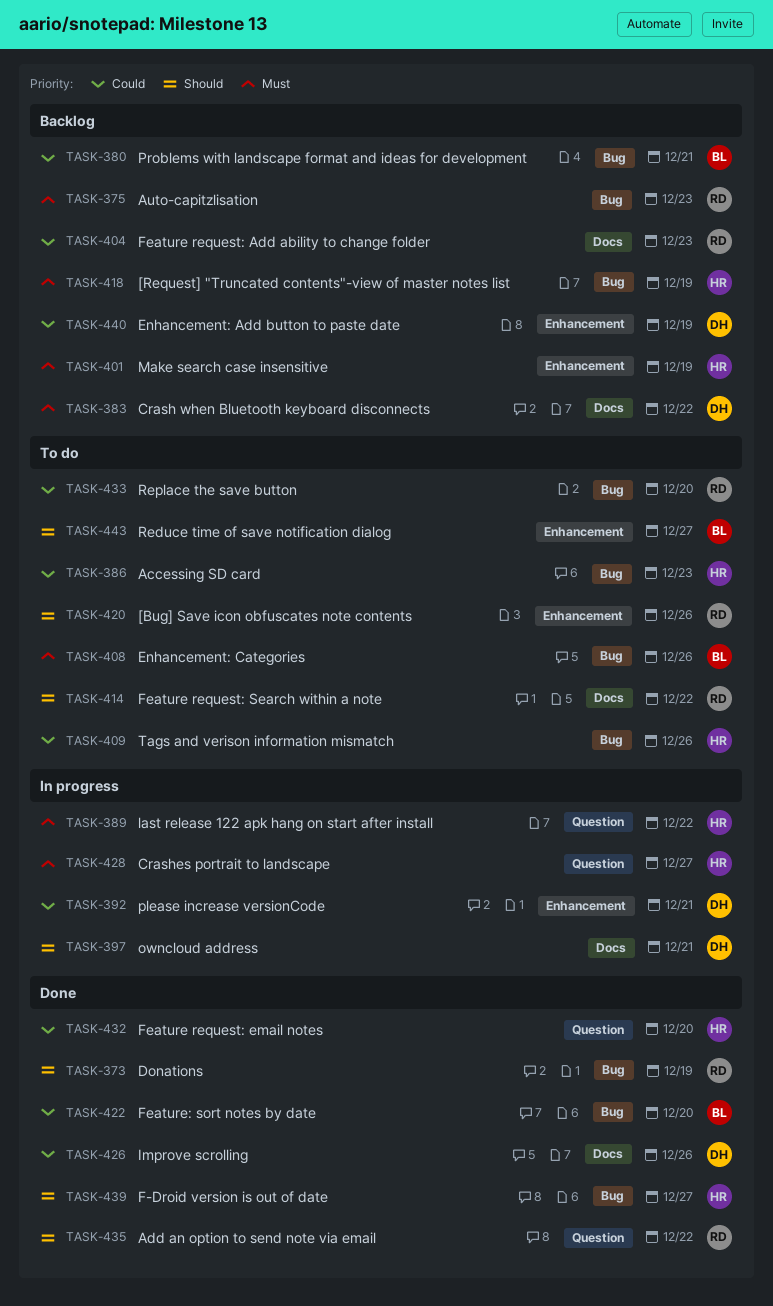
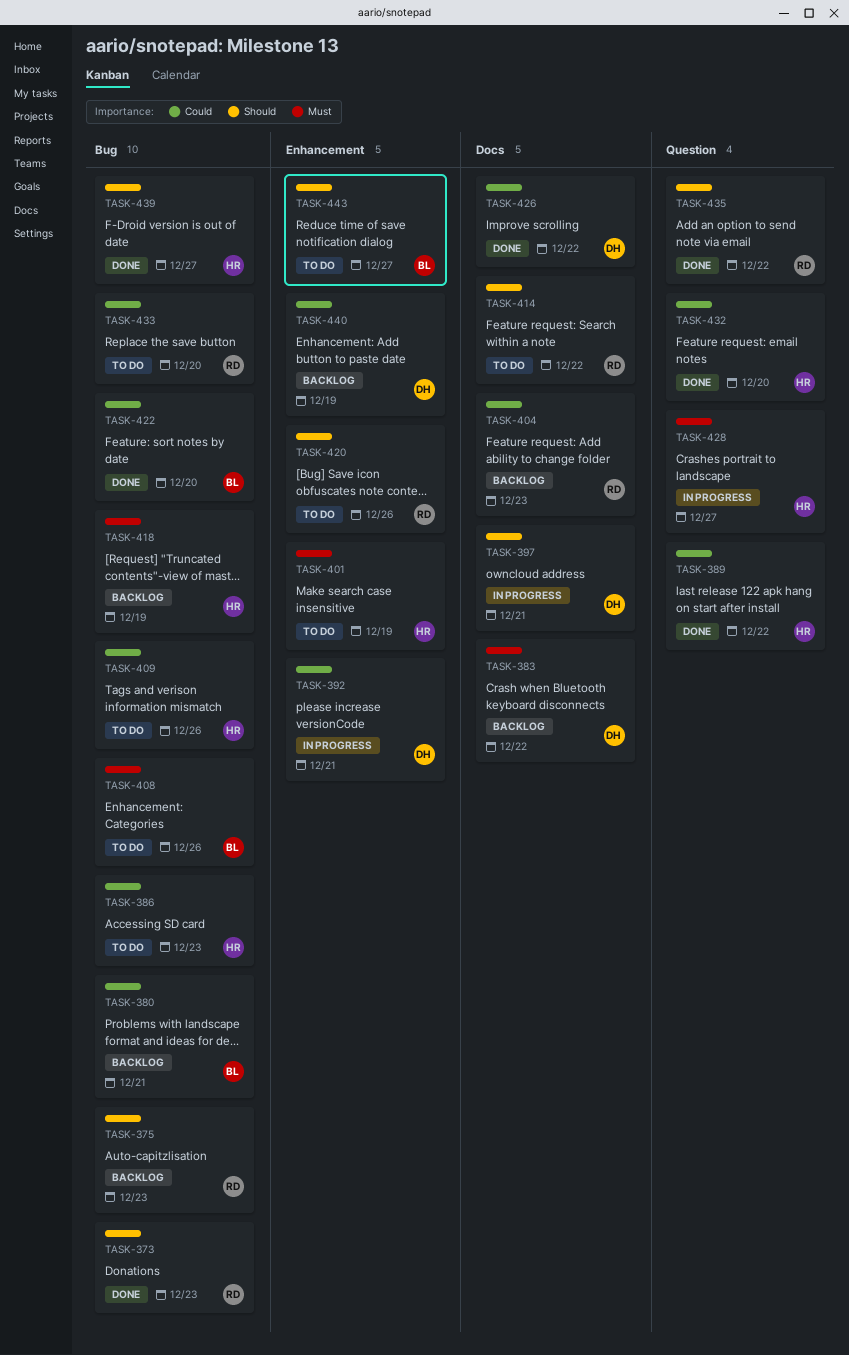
TASK-373, due: Dec 19 -> Dec 23
TASK-375, priority: Must -> Should
TASK-389, status: In progress -> Done
TASK-389, priority: Must -> Could
TASK-401, status: Backlog -> To do
TASK-426, due: Dec 26 -> Dec 22

